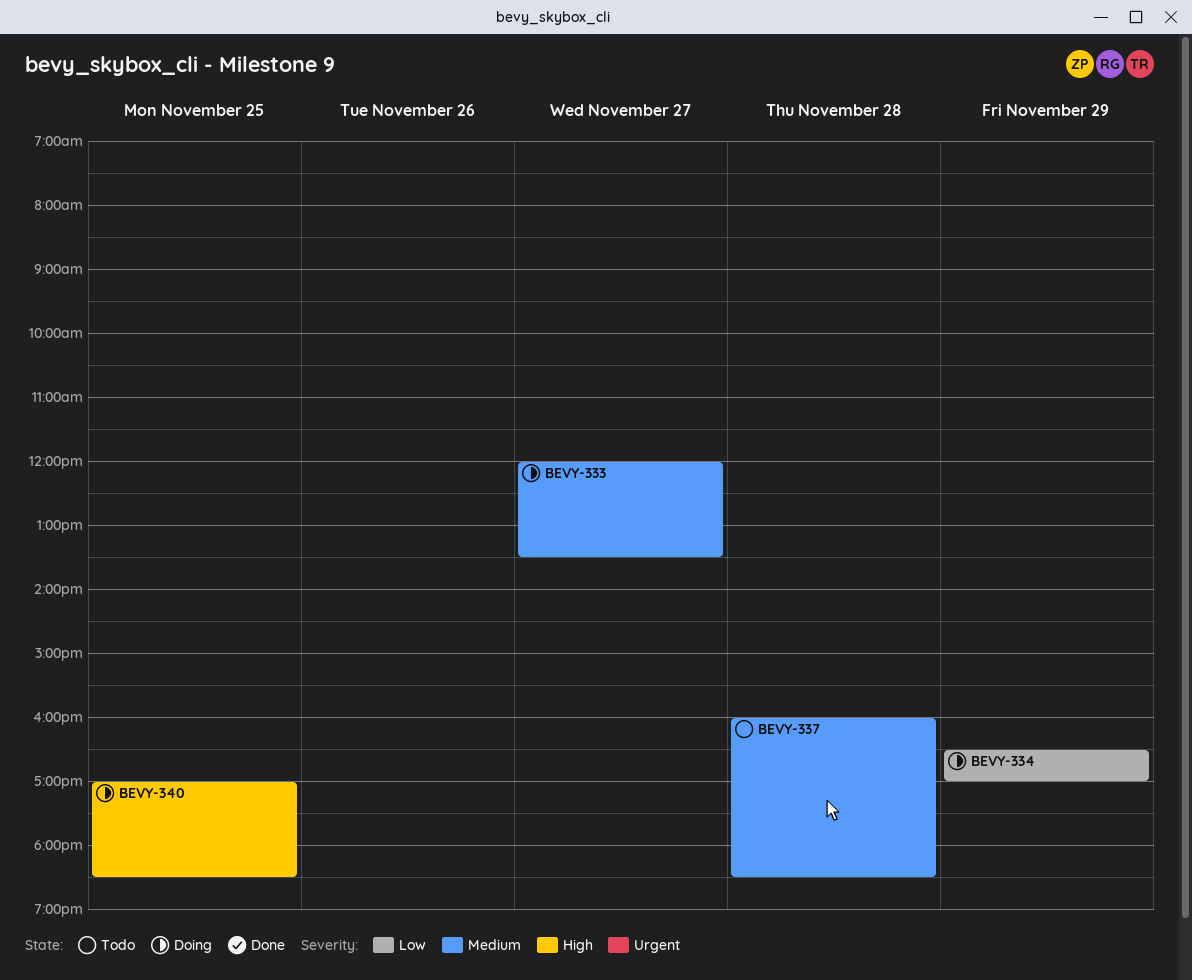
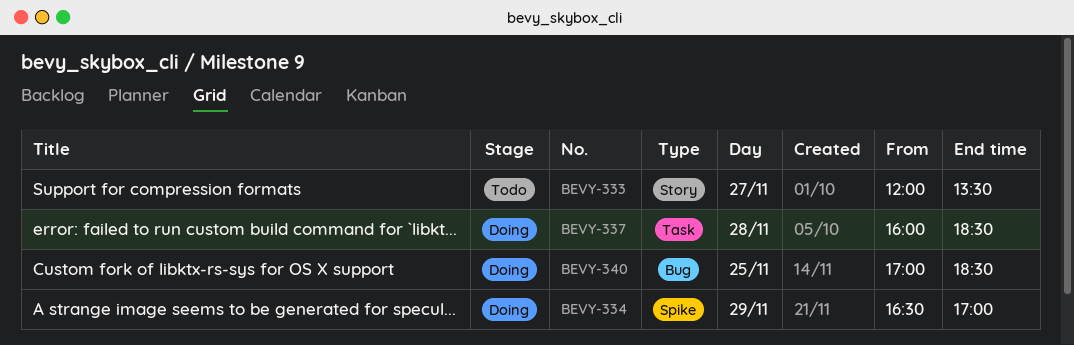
BEVY-333, status: Doing -> Todo
BEVY-337, status: Todo -> Doing

